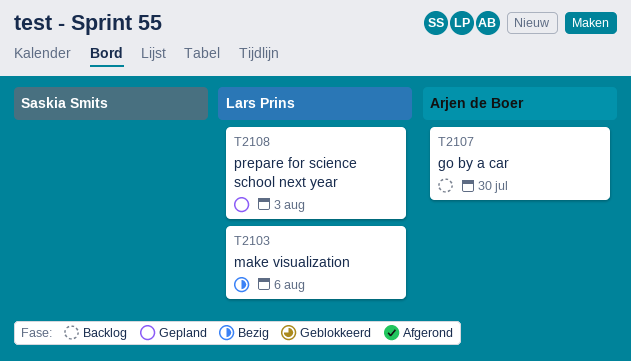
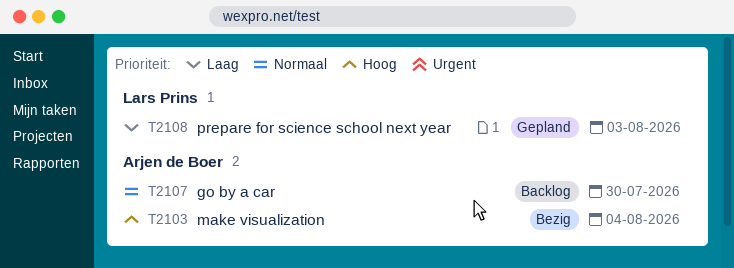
T2103, owner: Lars Prins -> Arjen de Boer
T2103, due: Aug 6 -> Aug 4

